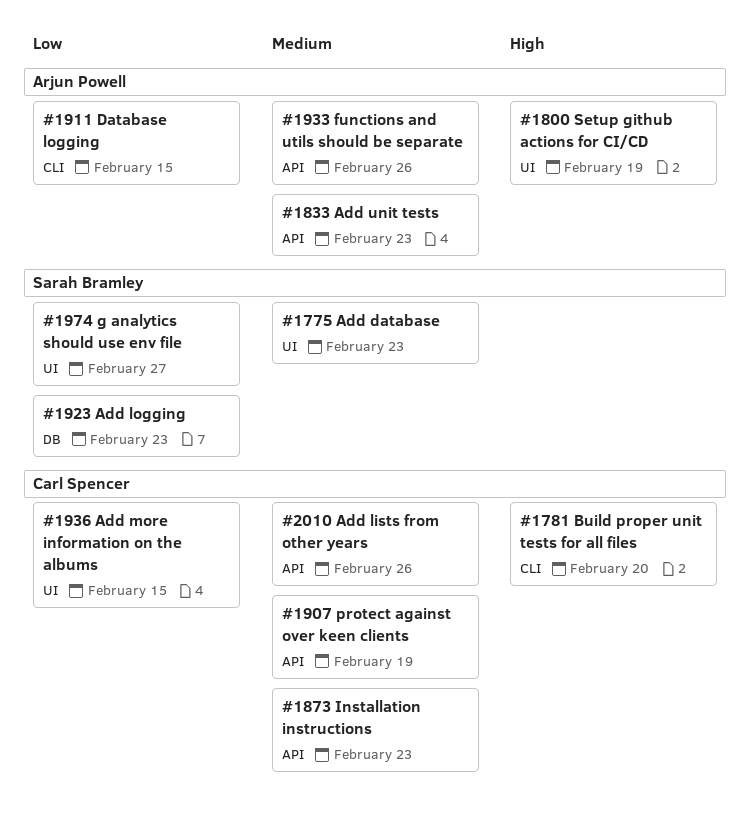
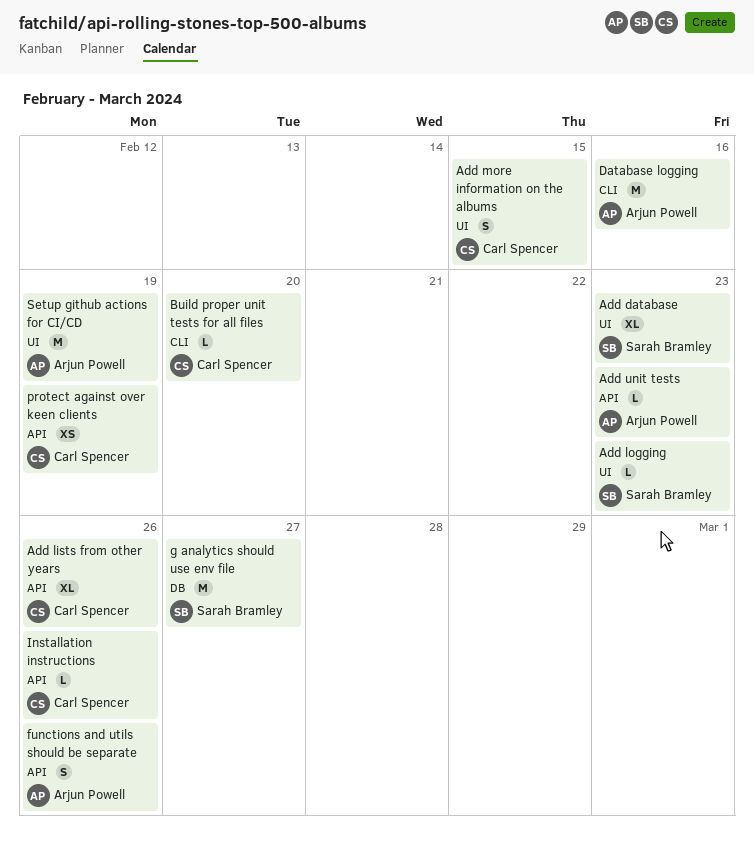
Add logging, label: DB -> UI
Database logging, due: Feb 15 -> Feb 16
g analytics should use env file, label: UI -> DB
Installation instructions, due: Feb 23 -> Feb 26

